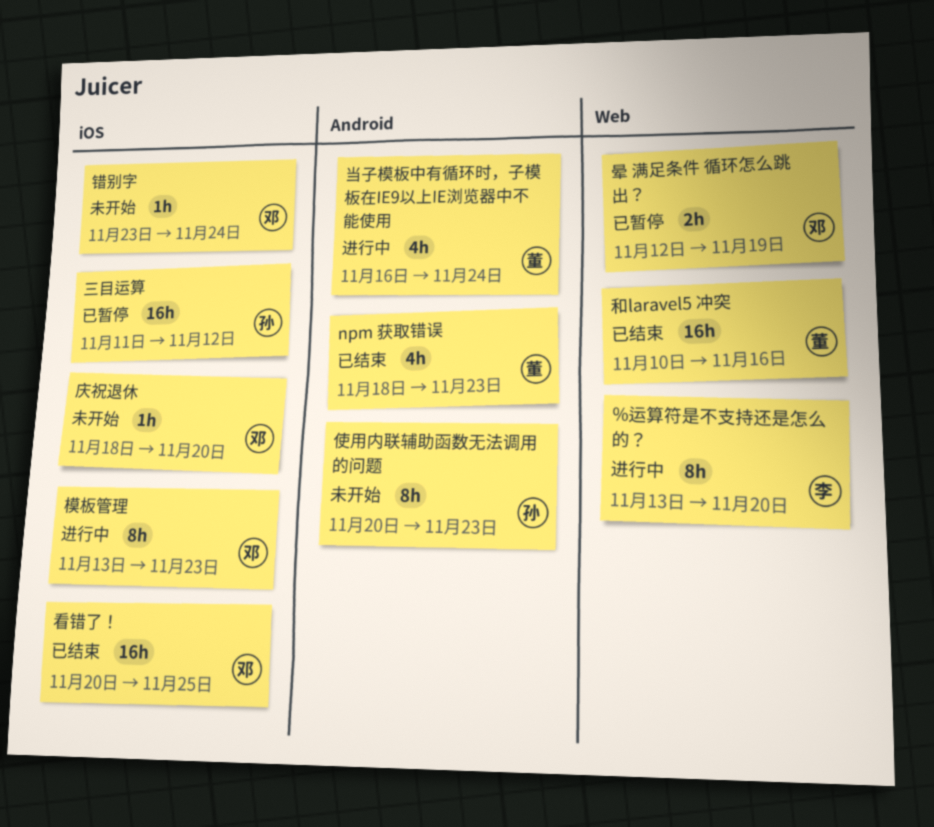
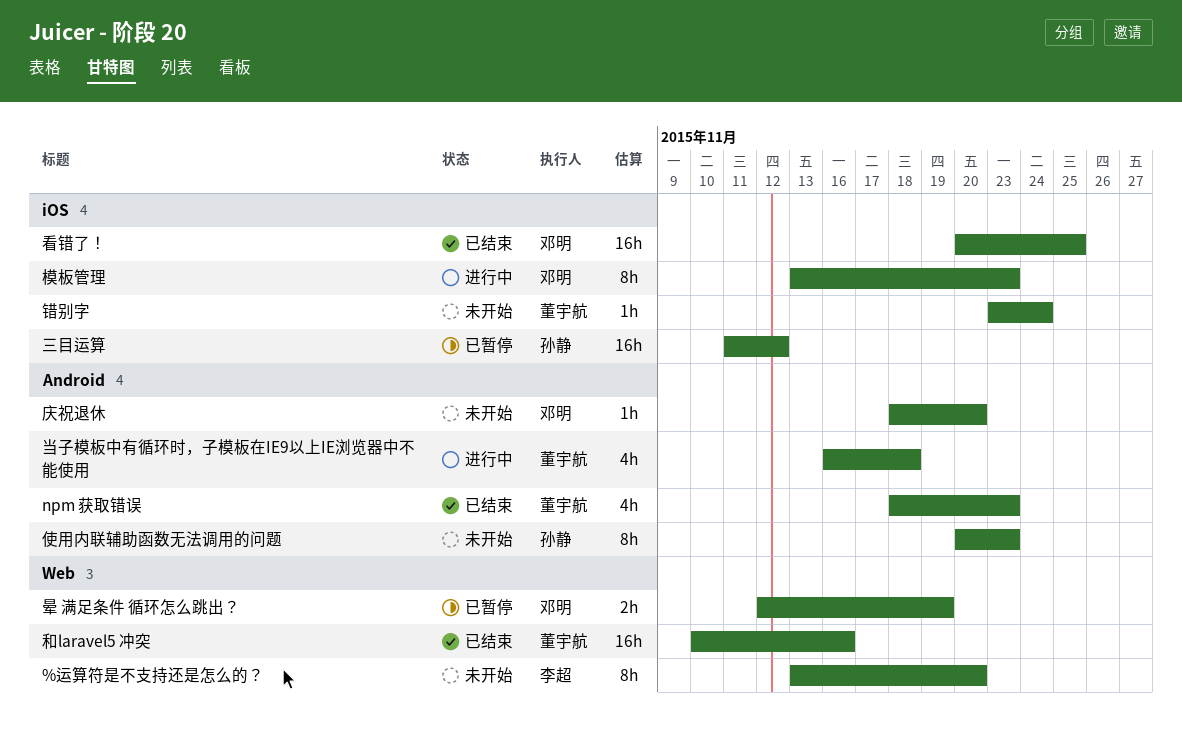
%运算符是不支持还是怎么的？, status: 进行中 -> 未开始
庆祝退休, label: iOS -> Android
当子模板中有循环时，子模板在IE9以上IE浏览器中不能使用, due: Nov 24 -> Nov 18
错别字, owner: 邓明 -> 董宇航

